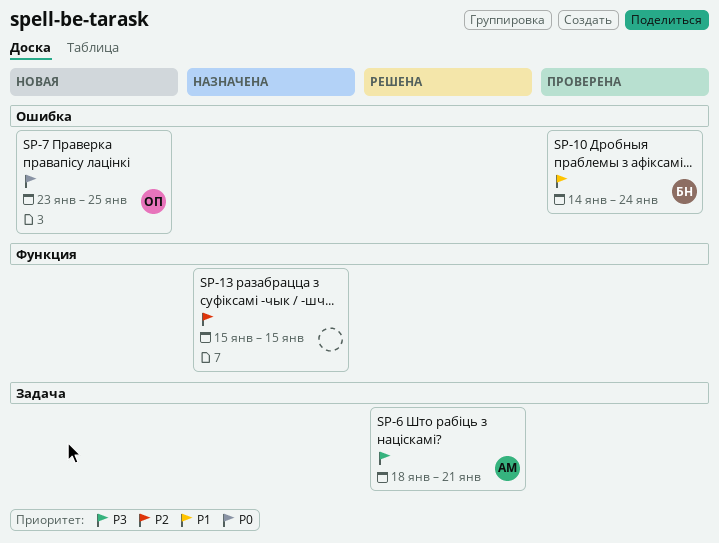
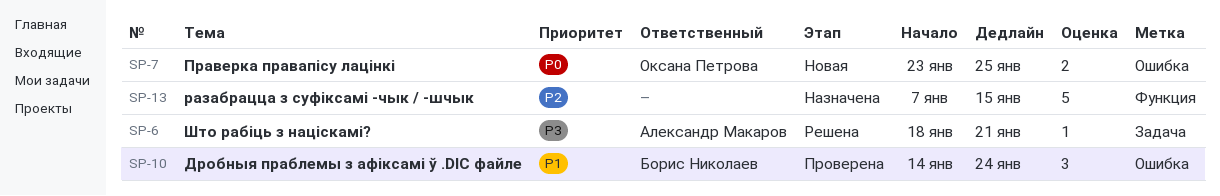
SP-13, start: Jan 15 -> Jan 7

